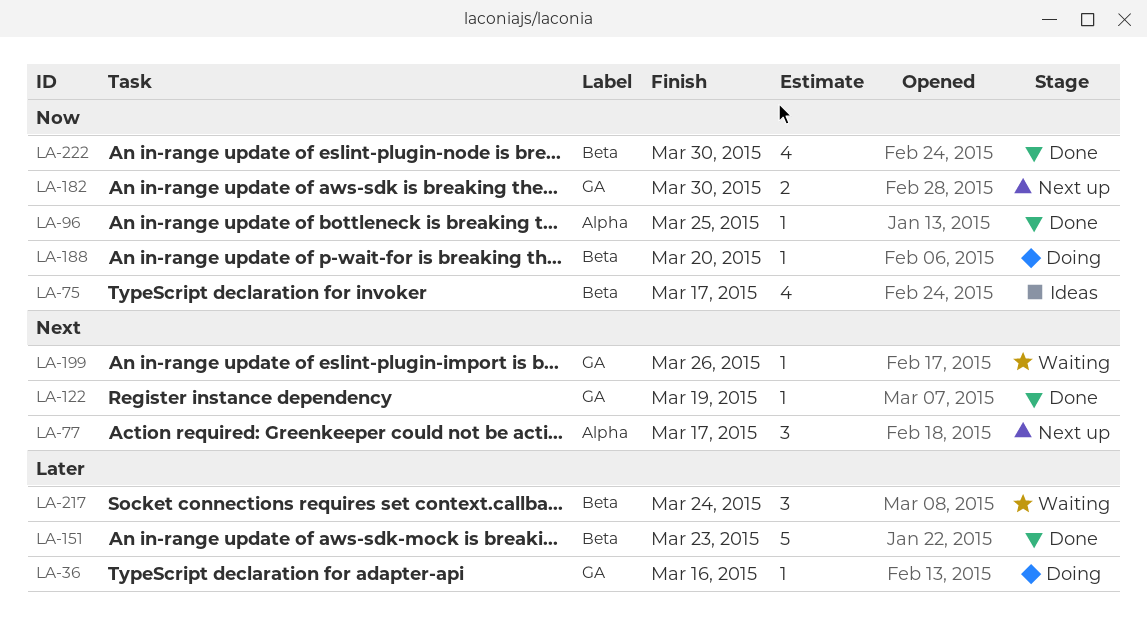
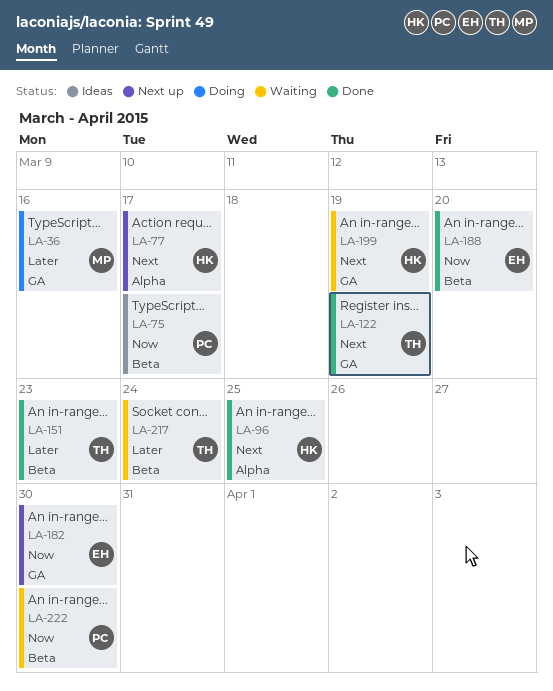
LA-96, priority: Now -> Next
LA-188, status: Doing -> Done
LA-199, due: Mar 26 -> Mar 19
LA-222, status: Done -> Waiting

